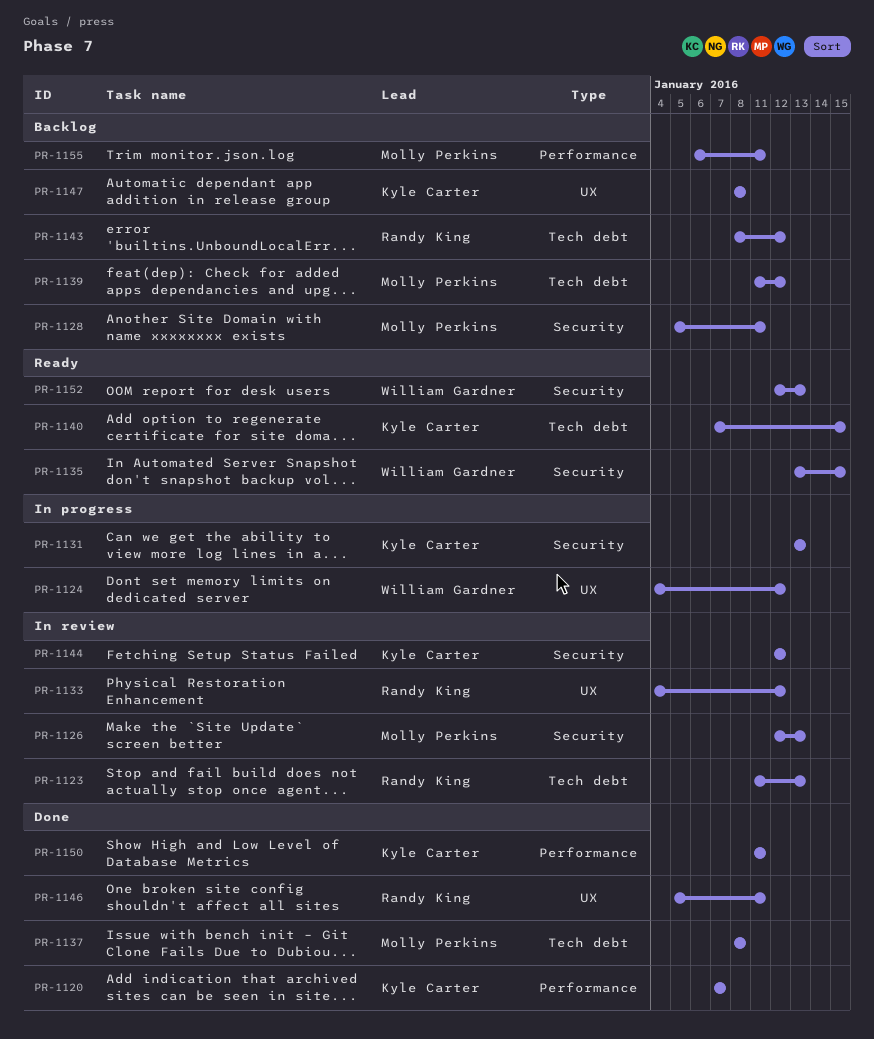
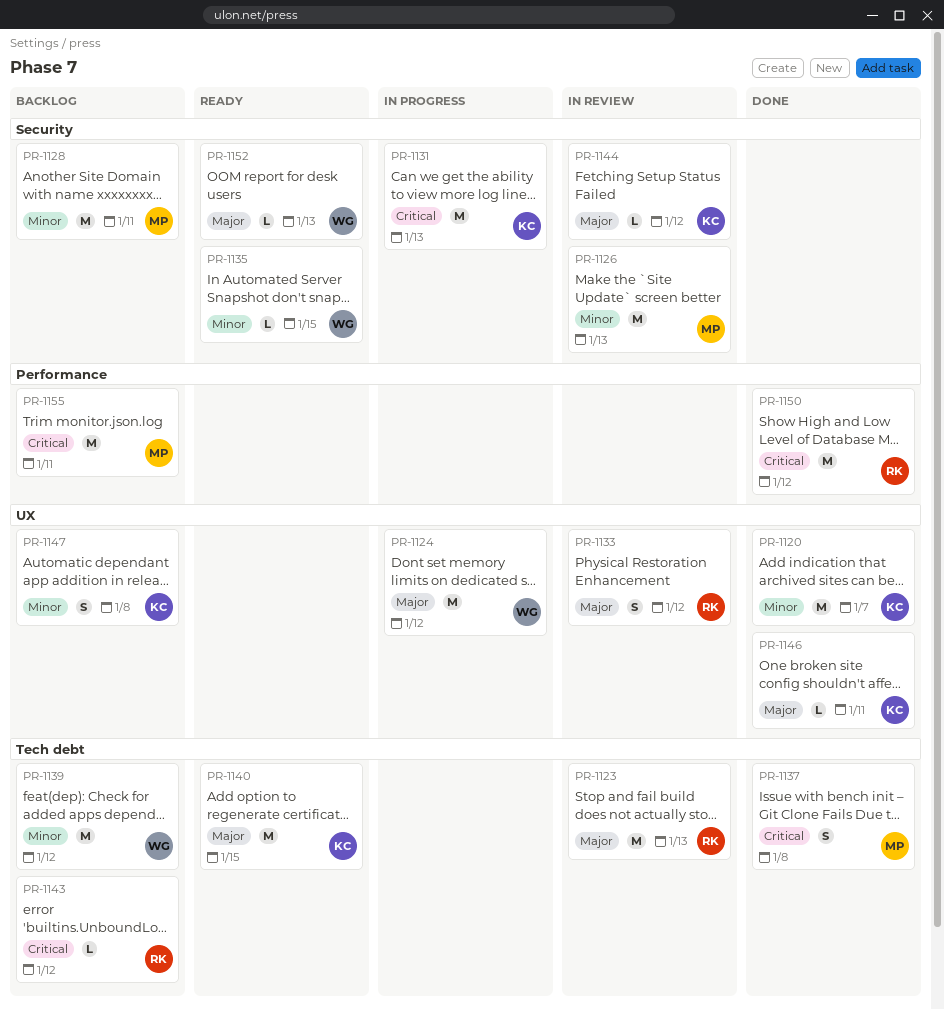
PR-1120, label: Performance -> UX
PR-1139, owner: Molly Perkins -> William Gardner
PR-1146, owner: Randy King -> Kyle Carter
PR-1150, owner: Kyle Carter -> Randy King
PR-1150, due: Jan 11 -> Jan 12

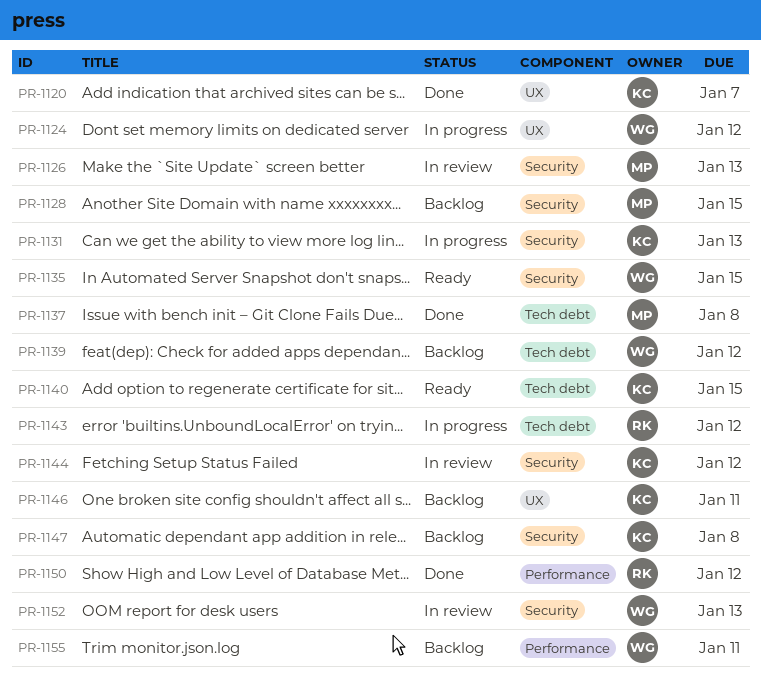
PR-1123: present -> none
PR-1128, due: Jan 11 -> Jan 15
PR-1133: present -> none
PR-1143, status: Backlog -> In progress
PR-1146, status: Done -> Backlog
PR-1147, label: UX -> Security
PR-1152, status: Ready -> In review
PR-1155, owner: MP -> WG

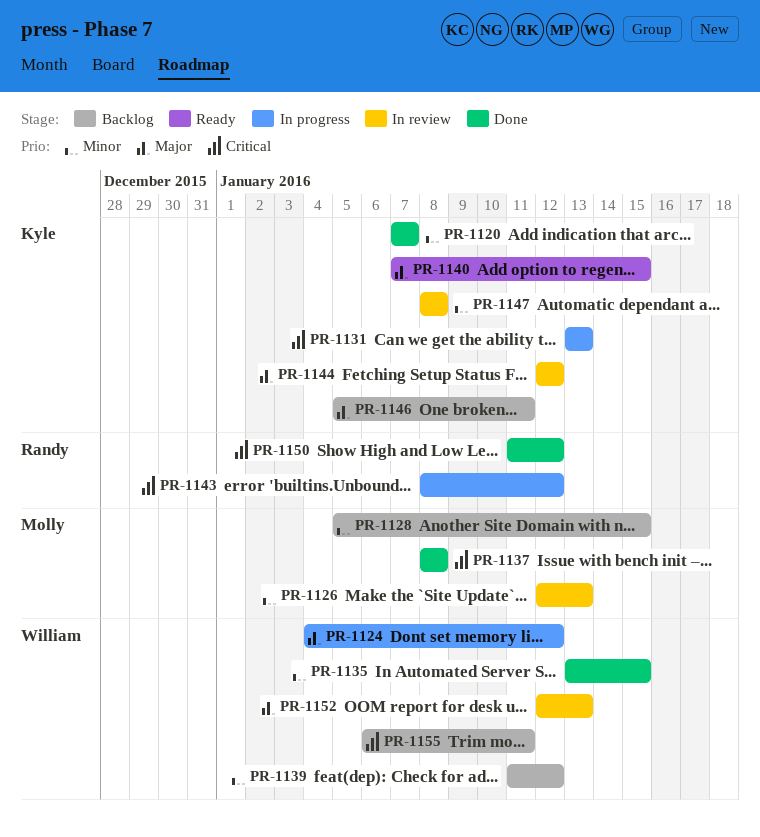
PR-1135, status: Ready -> Done
PR-1147, status: Backlog -> In review

